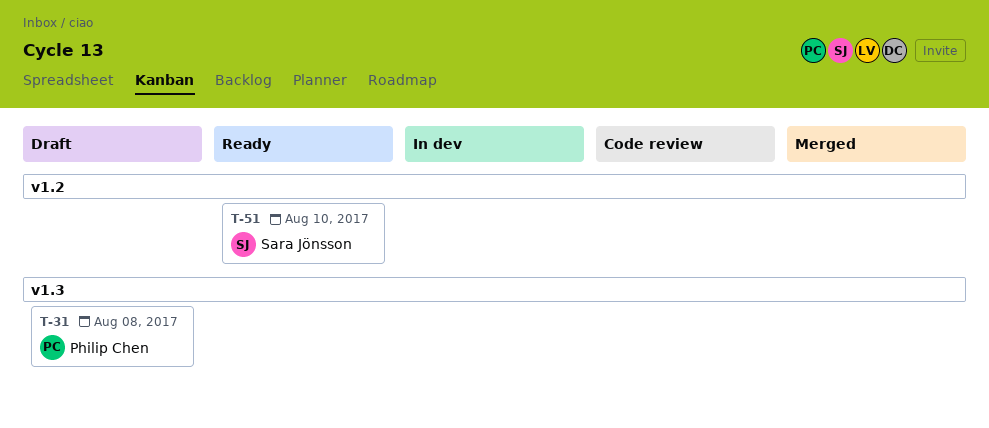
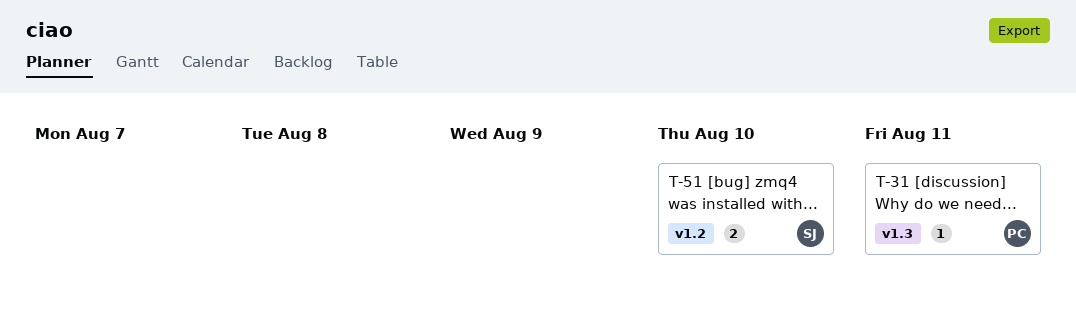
T-31, due: Aug 8 -> Aug 11

